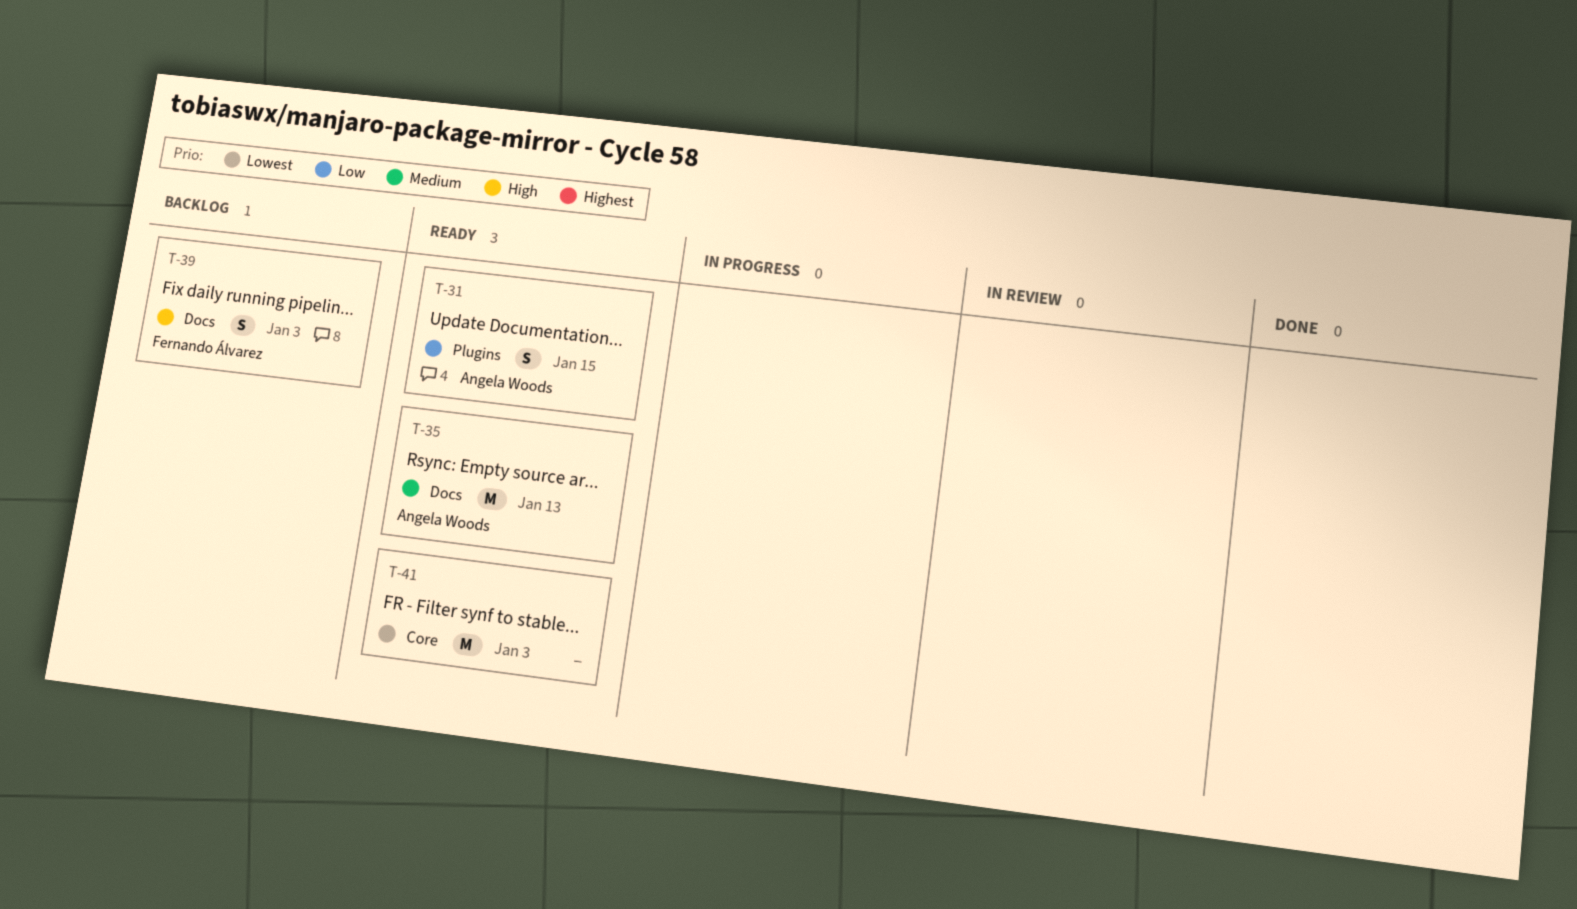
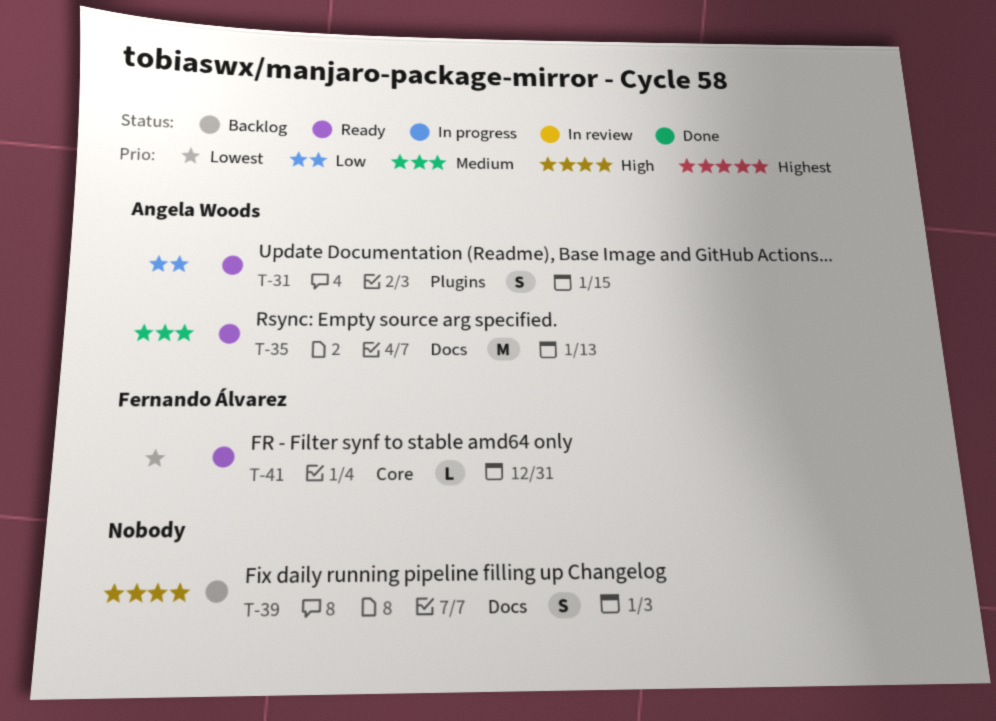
T-39, owner: Fernando Álvarez -> none
T-41, owner: none -> Fernando Álvarez
T-41, estimate: M -> L
T-41, due: Jan 3 -> Dec 31

